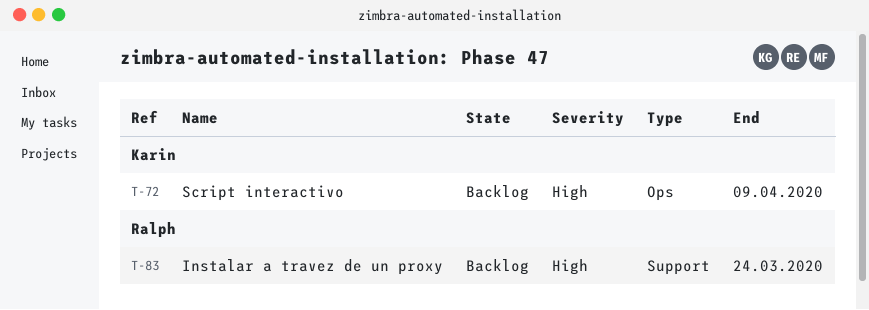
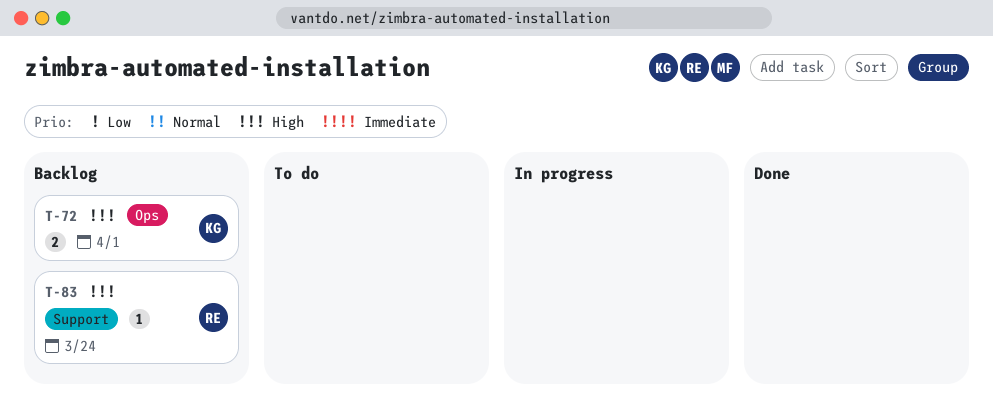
T-72, due: Apr 9 -> Apr 1

